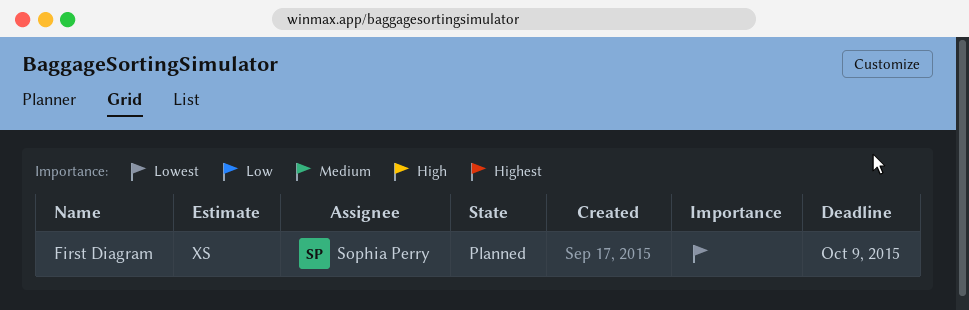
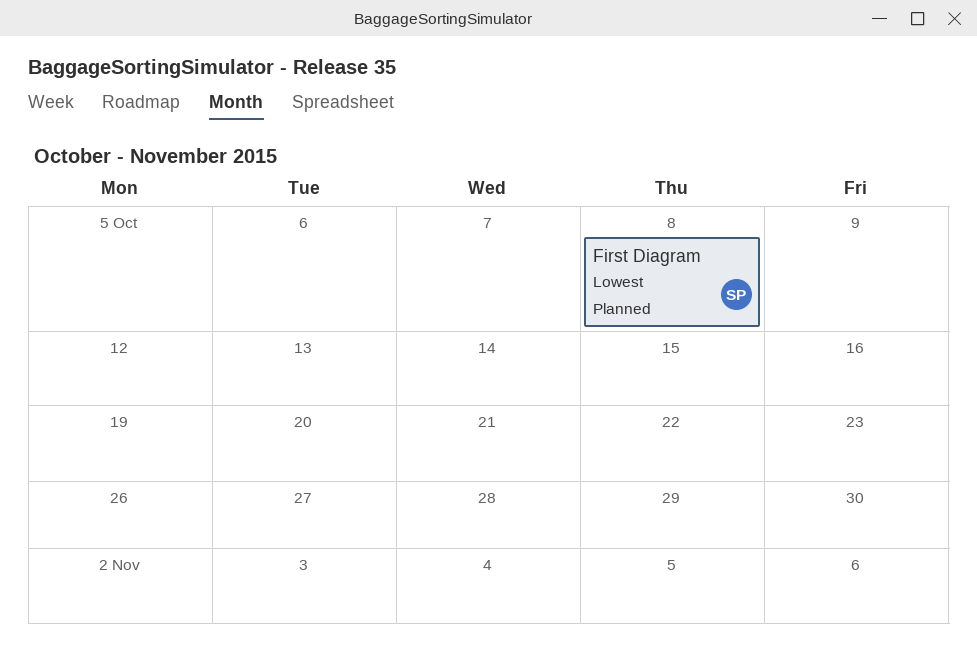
First Diagram, due: Oct 9 -> Oct 8

